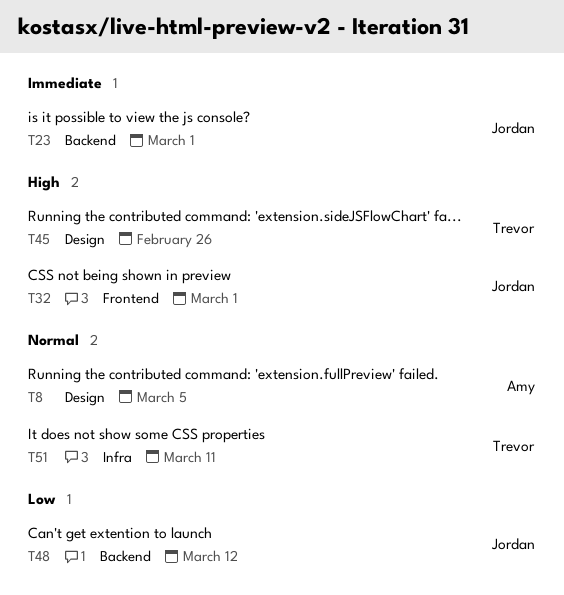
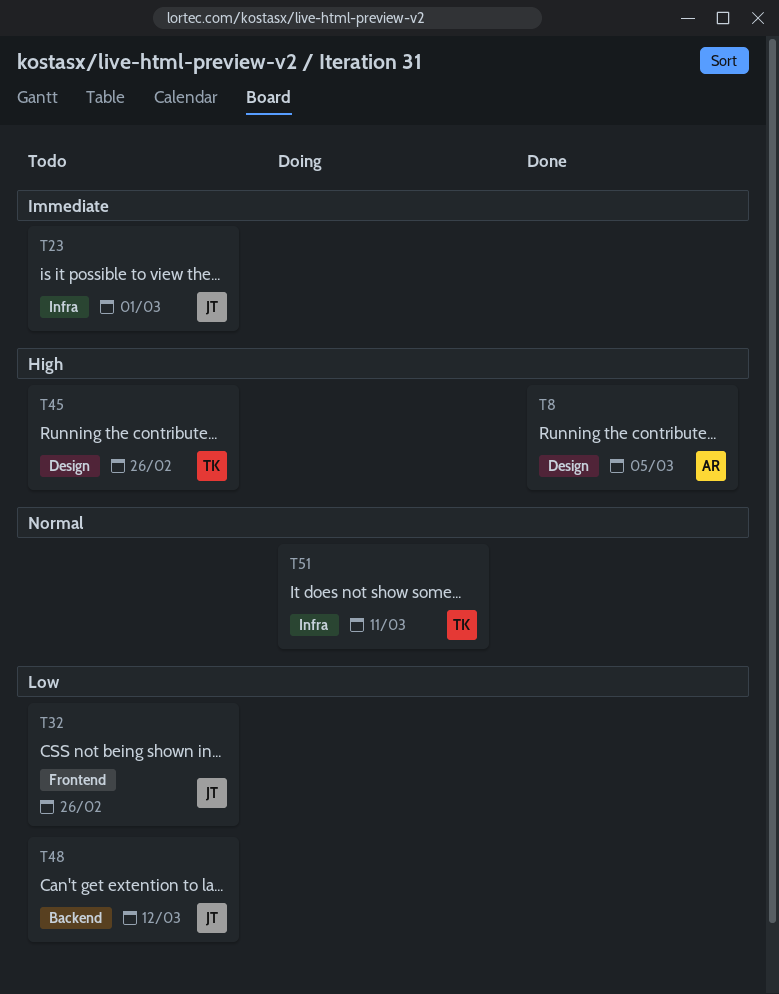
T8, priority: Normal -> High
T23, label: Backend -> Infra
T32, priority: High -> Low
T32, due: Mar 1 -> Feb 26

